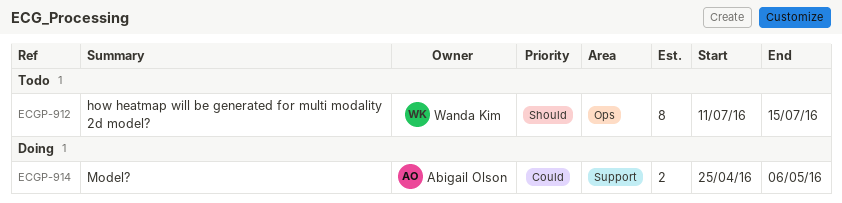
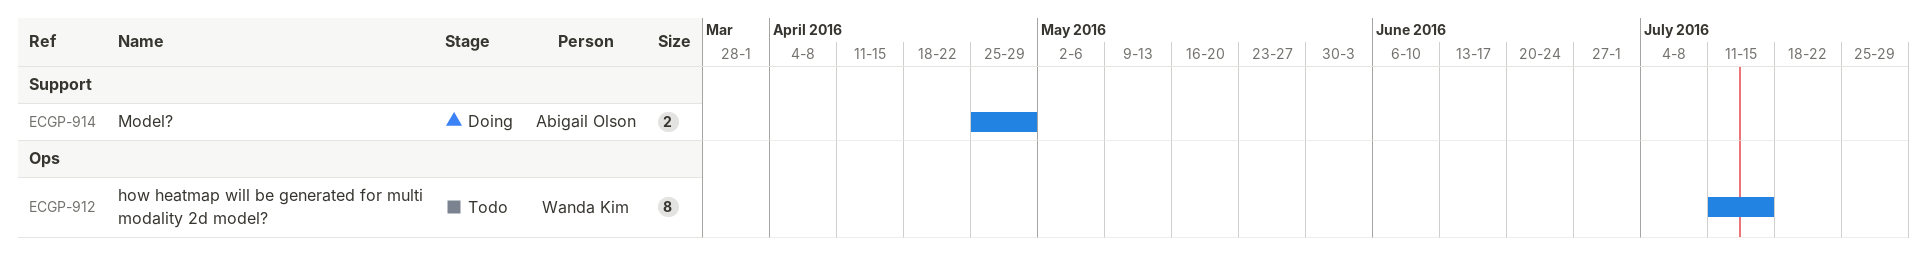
ECGP-914, due: May 6 -> Apr 29

